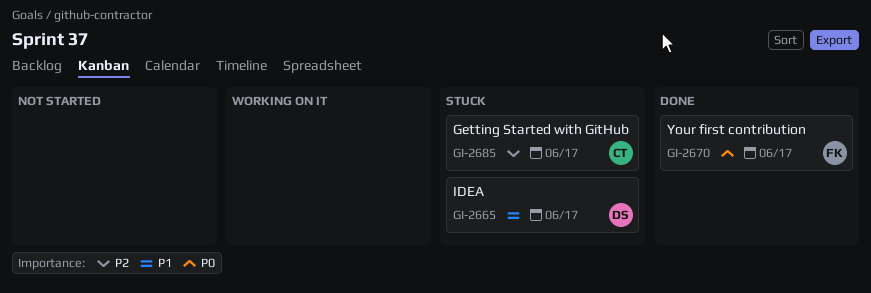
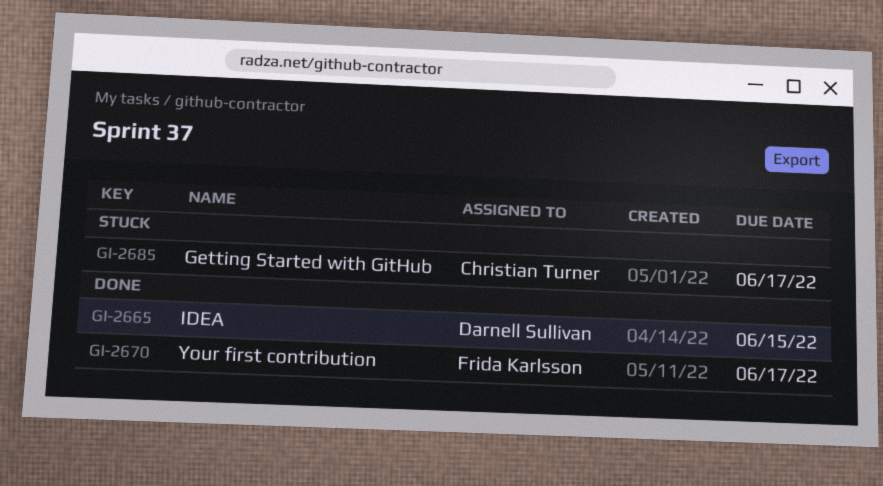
GI-2665, status: Stuck -> Done
GI-2665, due: Jun 17 -> Jun 15

